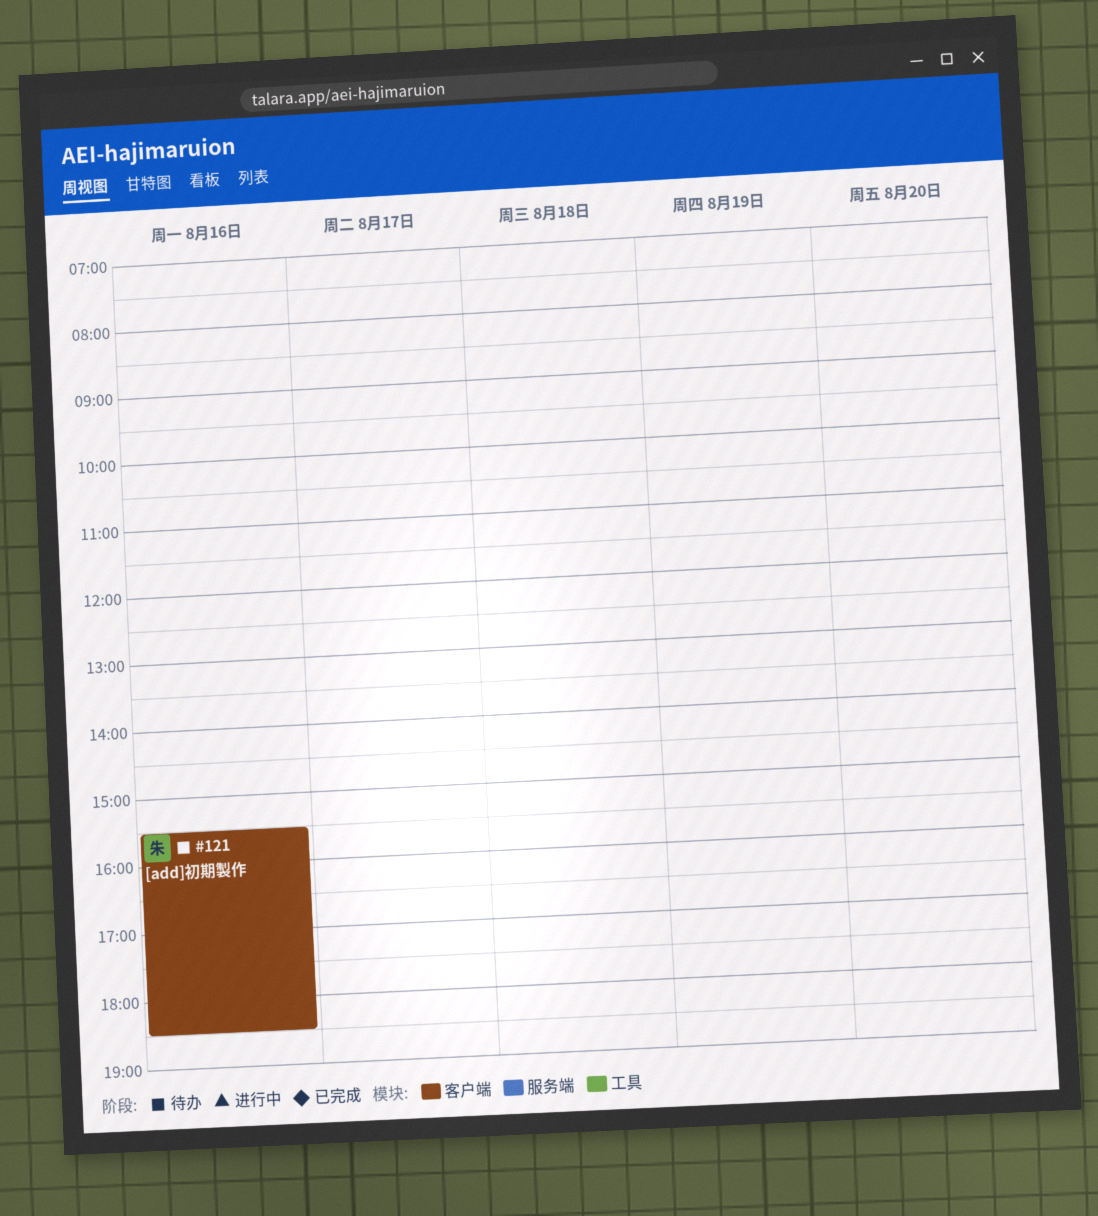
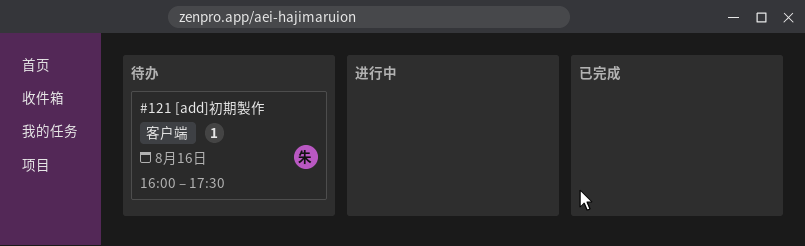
#121, begins: 15:30 -> 16:00
#121, ends: 18:30 -> 17:30

